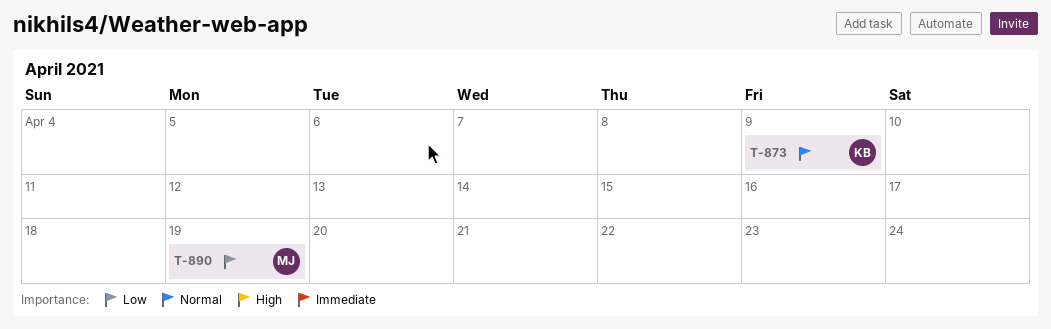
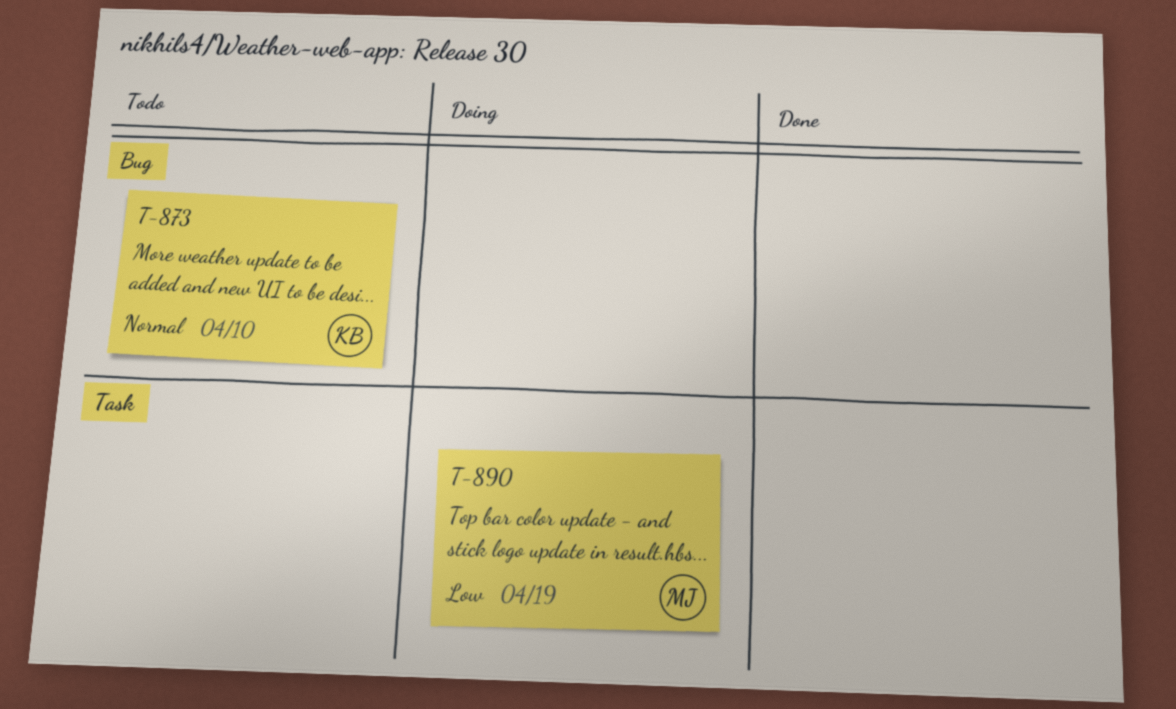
T-873, due: Apr 9 -> Apr 10

